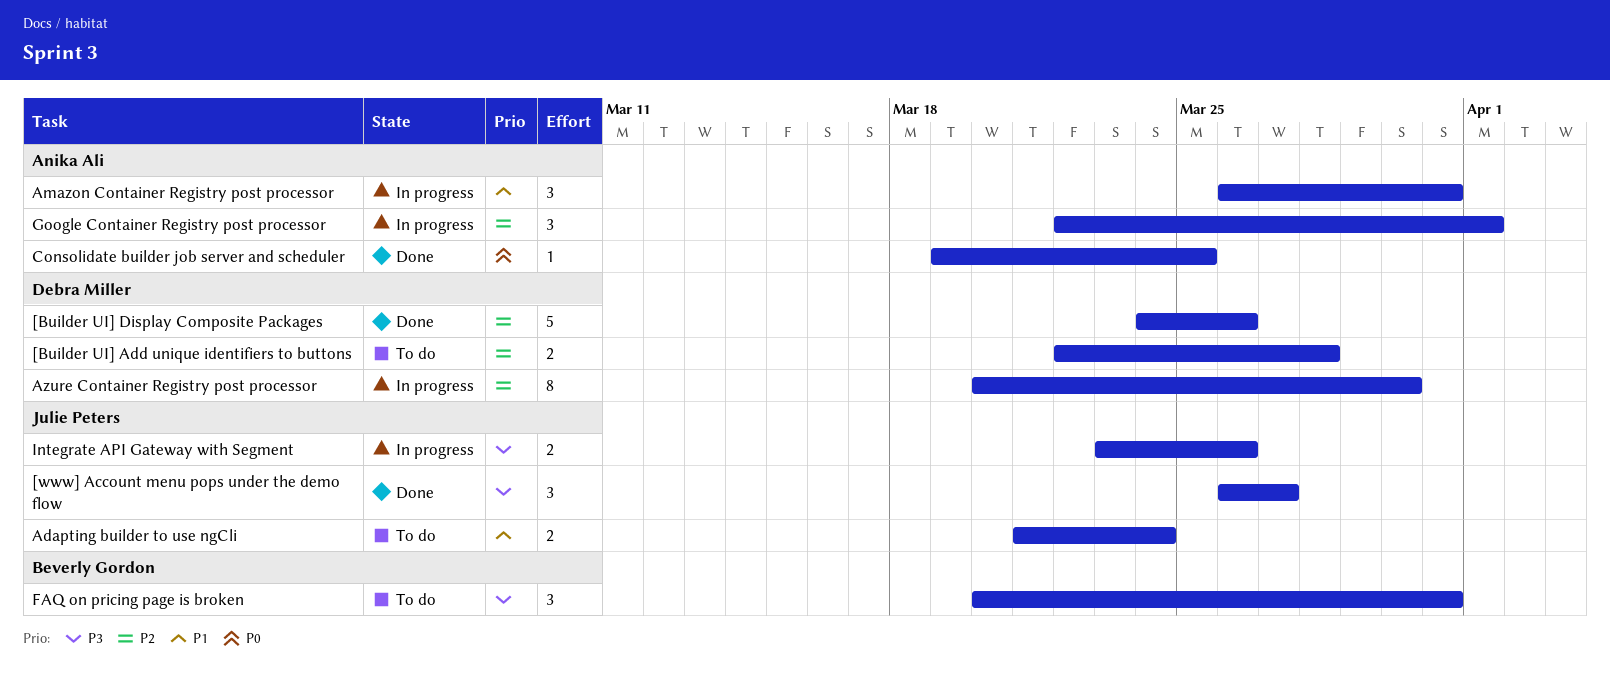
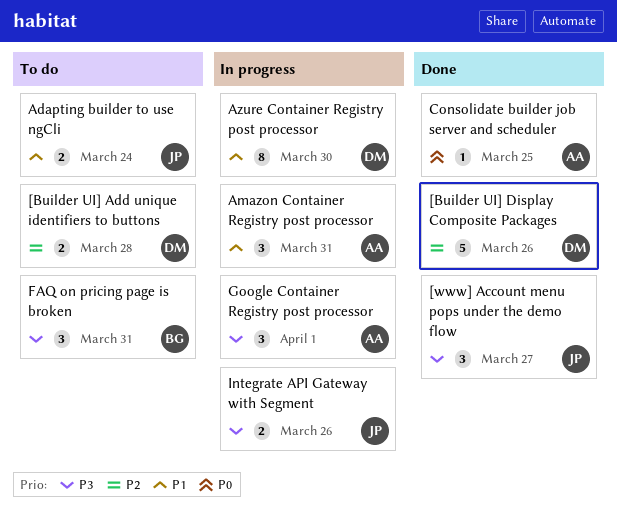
Azure Container Registry post processor, priority: P2 -> P1
Google Container Registry post processor, priority: P2 -> P3

